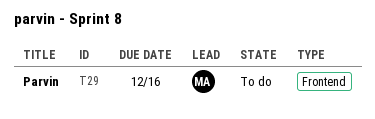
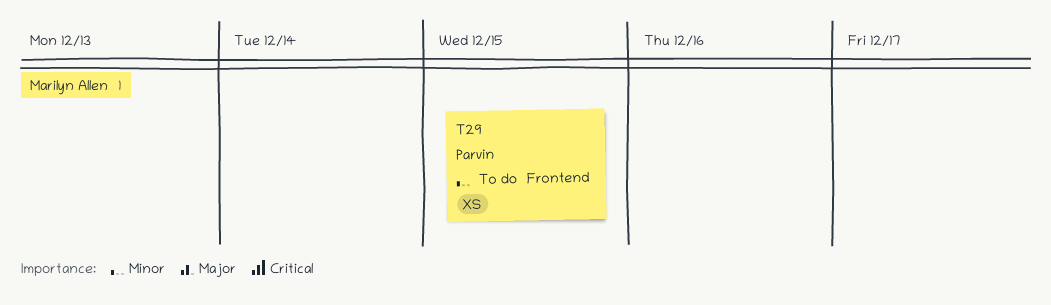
T29, due: Dec 16 -> Dec 15

